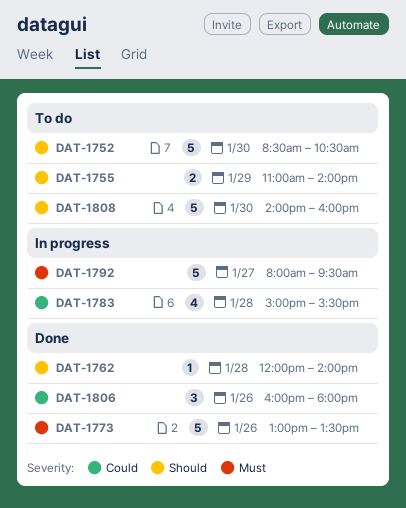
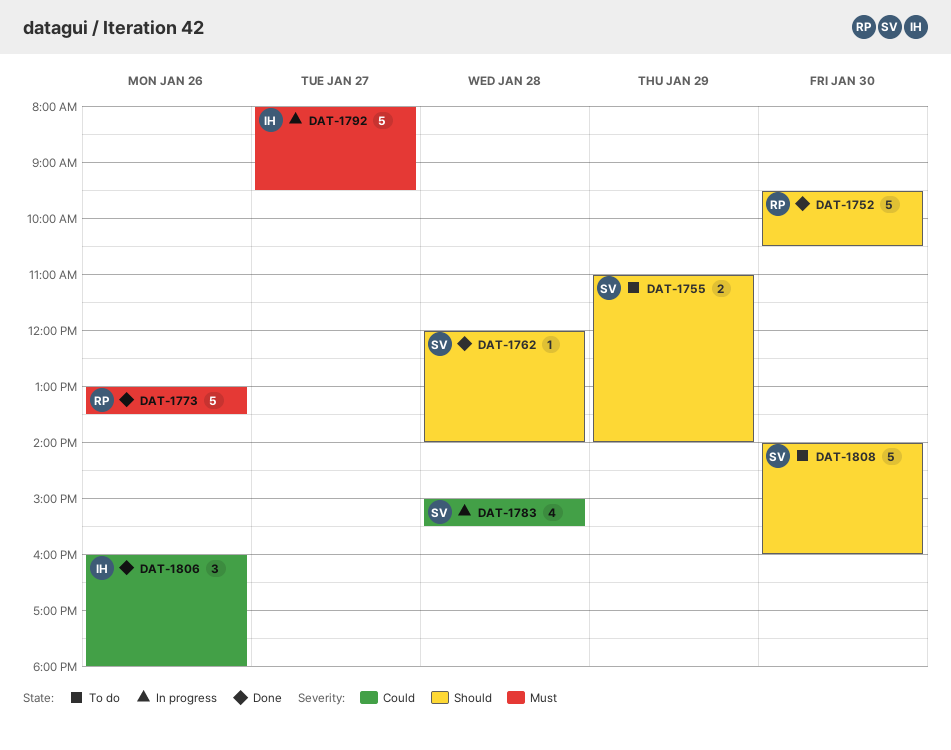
DAT-1752, status: To do -> Done
DAT-1752, begins: 08:30 -> 09:30

